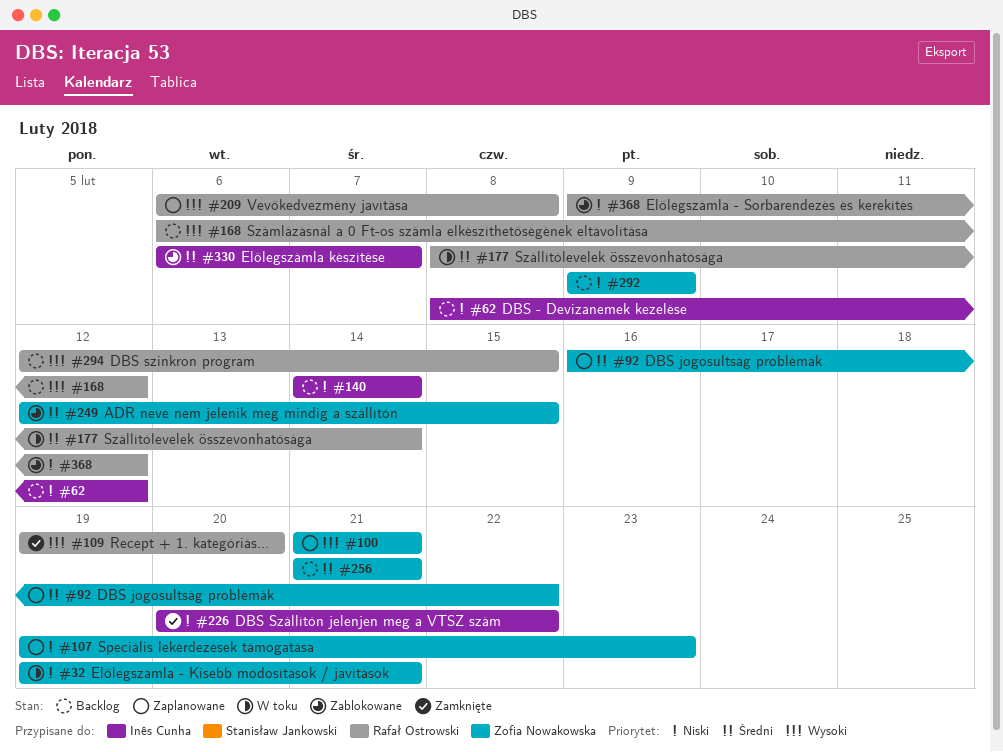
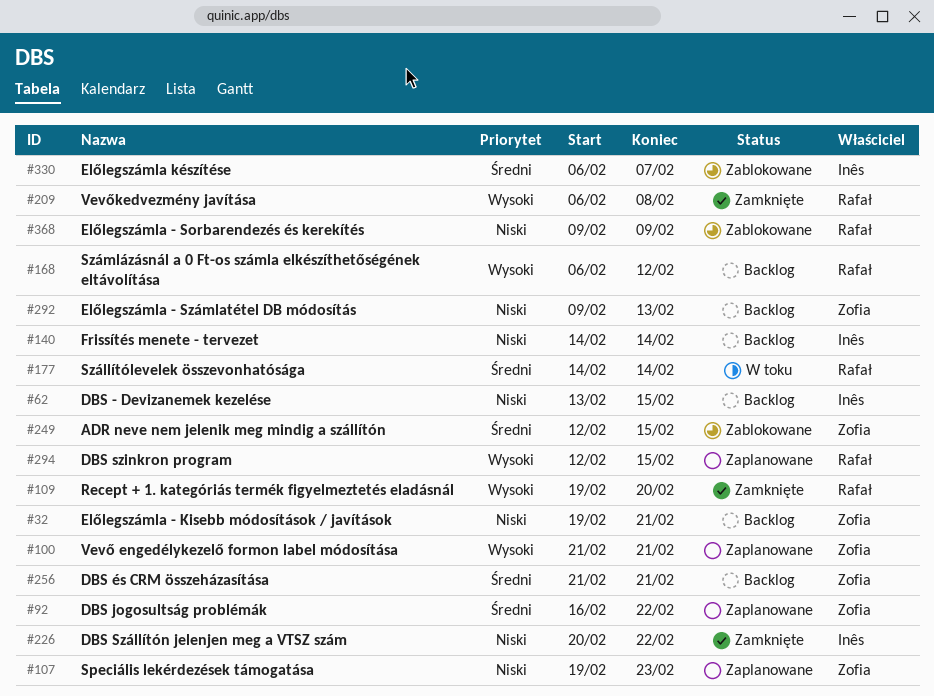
#32, status: W toku -> Backlog
#62, start: Feb 8 -> Feb 13
#62, due: Feb 12 -> Feb 15
#177, start: Feb 8 -> Feb 14
#209, status: Zaplanowane -> Zamknięte
#292, due: Feb 9 -> Feb 13
#294, status: Backlog -> Zaplanowane
#368, due: Feb 12 -> Feb 9

